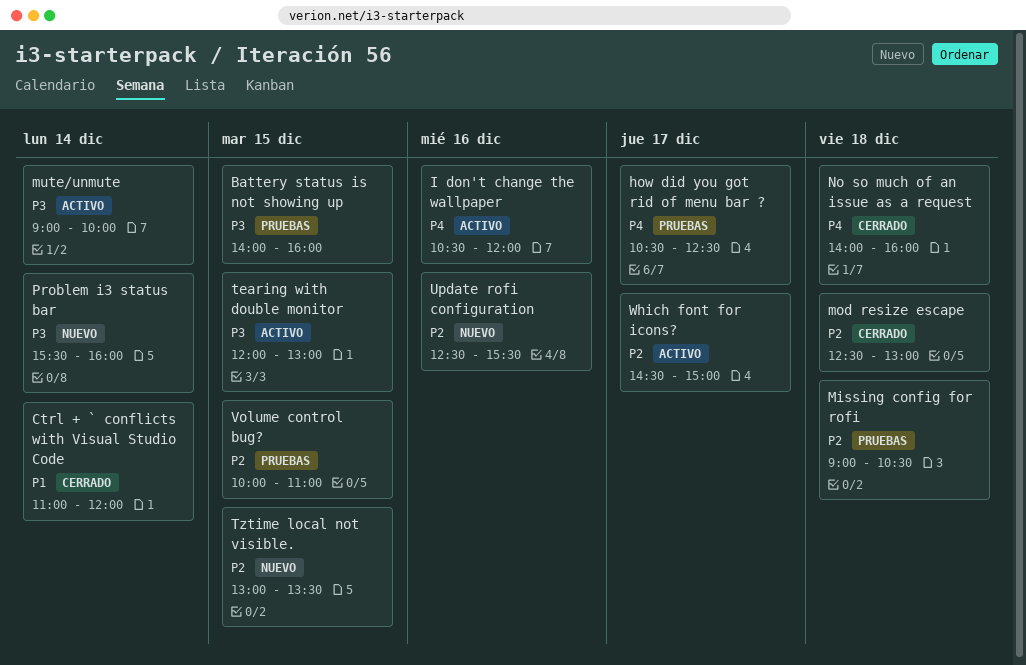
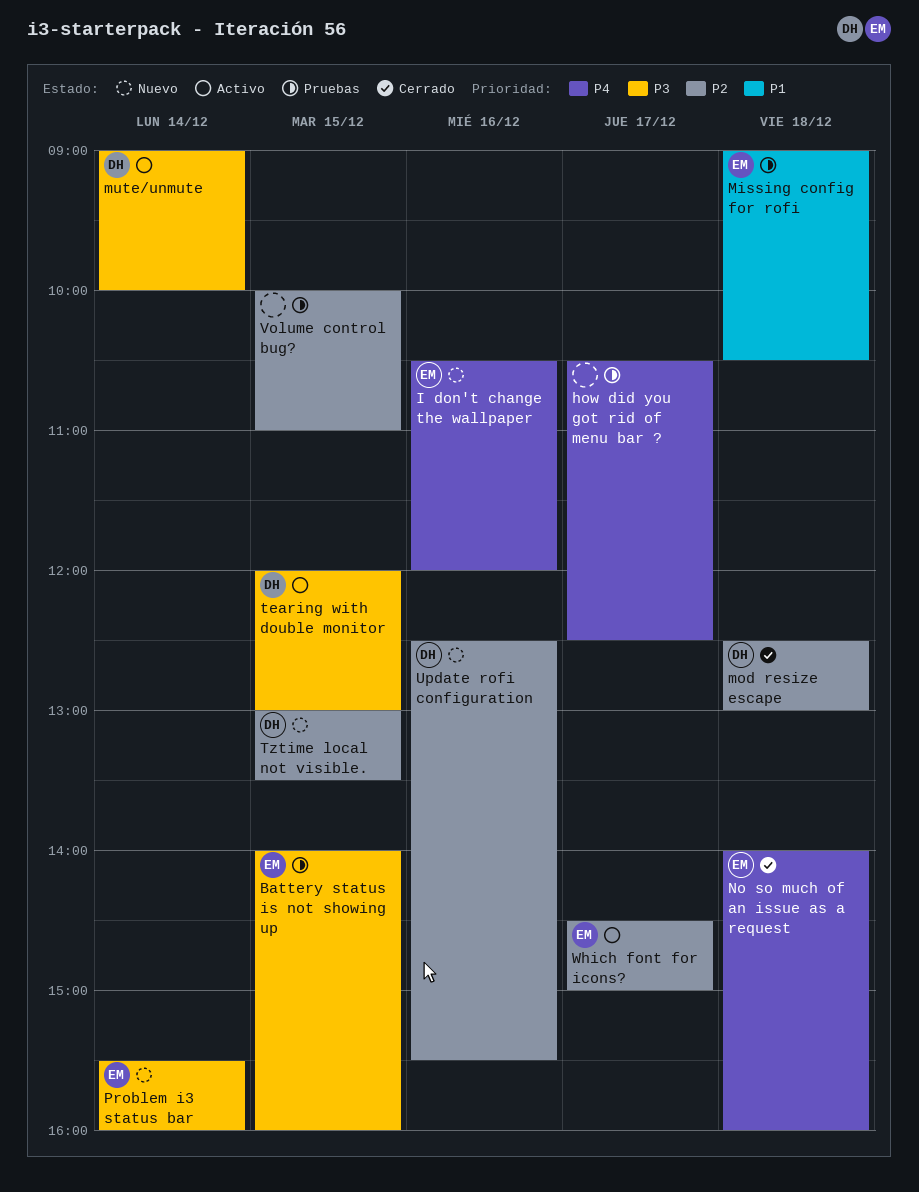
Ctrl + ` conflicts with Visual Studio Code: present -> none
I don't change the wallpaper, status: Activo -> Nuevo
Missing config for rofi, priority: P2 -> P1

